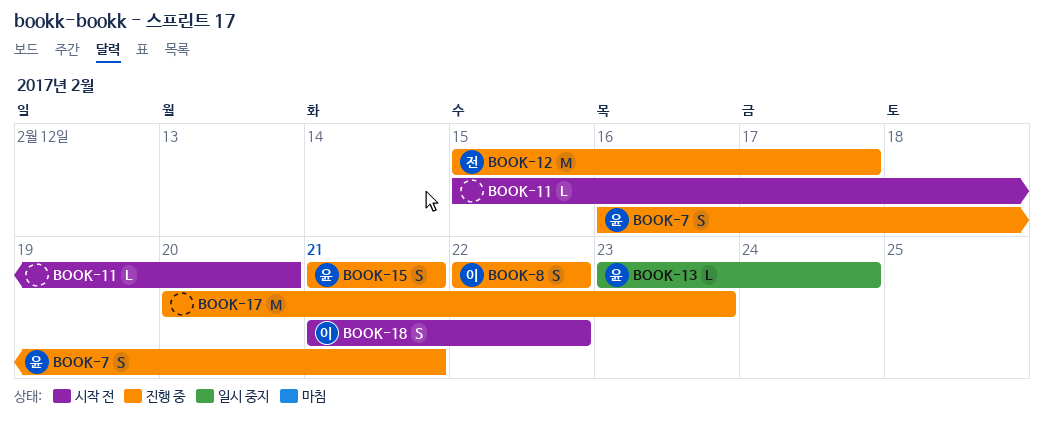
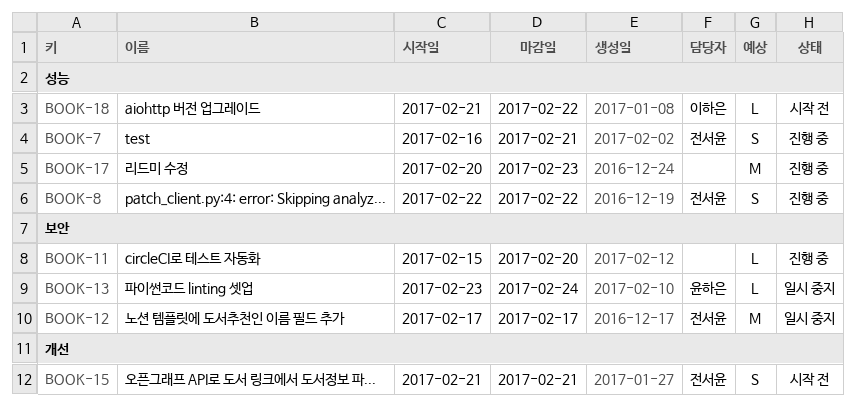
BOOK-7, owner: 윤하은 -> 전서윤
BOOK-8, owner: 이하은 -> 전서윤
BOOK-11, status: 시작 전 -> 진행 중
BOOK-12, status: 진행 중 -> 일시 중지
BOOK-12, start: Feb 15 -> Feb 17
BOOK-15, status: 진행 중 -> 시작 전
BOOK-15, owner: 윤하은 -> 전서윤
BOOK-18, estimate: S -> L

